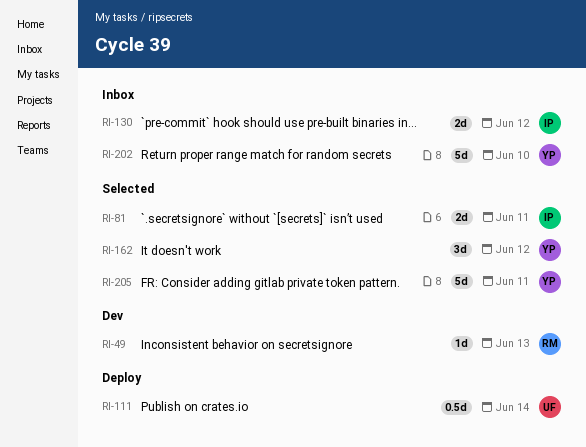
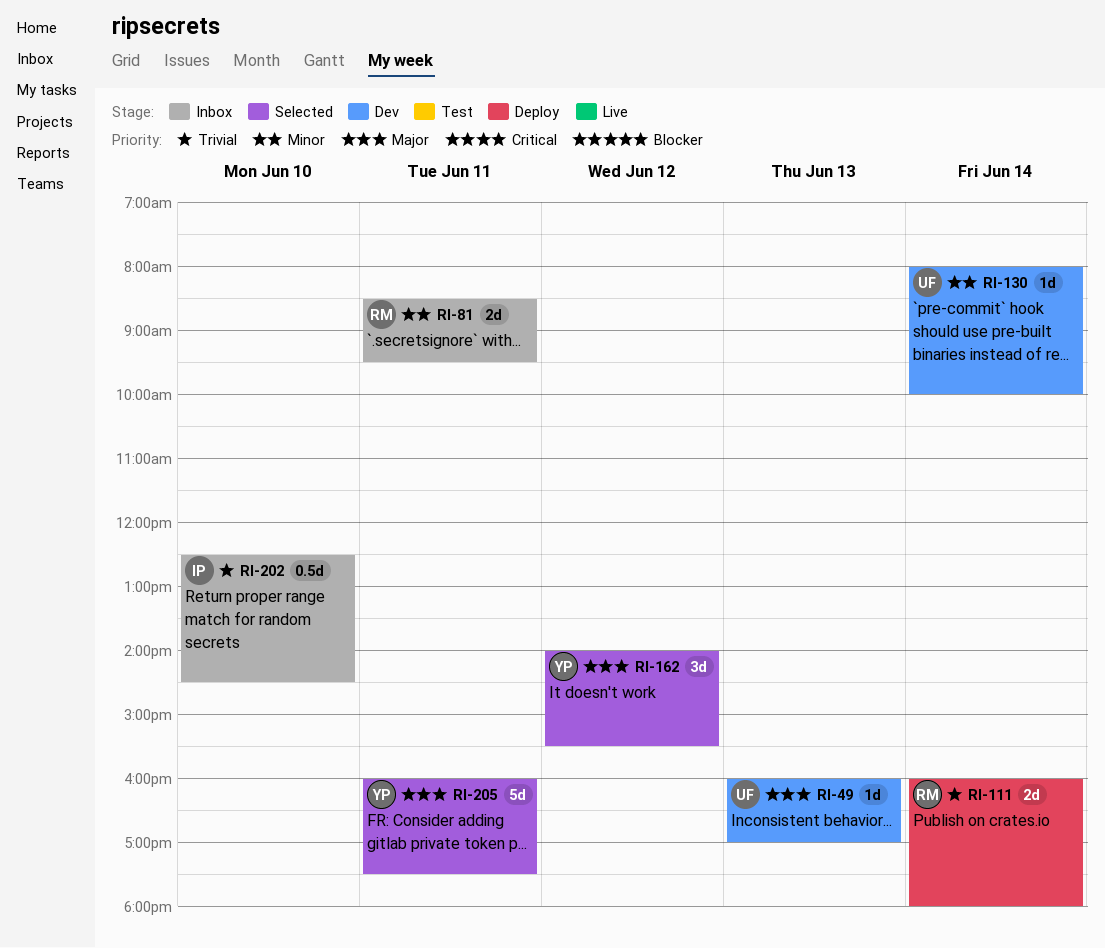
RI-49, owner: RM -> UF
RI-81, status: Selected -> Inbox
RI-81, owner: IP -> RM
RI-111, owner: UF -> RM
RI-111, estimate: 0.5d -> 2d
RI-130, status: Inbox -> Dev
RI-130, owner: IP -> UF
RI-130, estimate: 2d -> 1d
RI-130, day: Jun 12 -> Jun 14
RI-202, owner: YP -> IP
RI-202, estimate: 5d -> 0.5d

